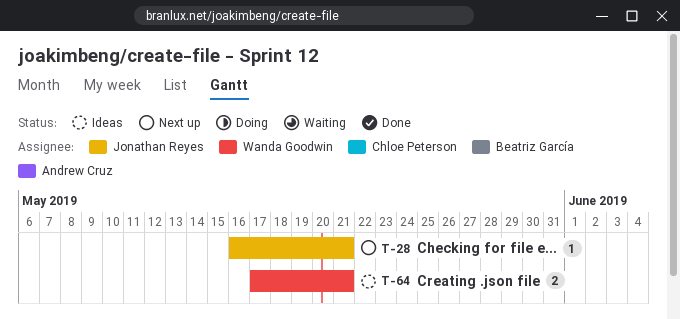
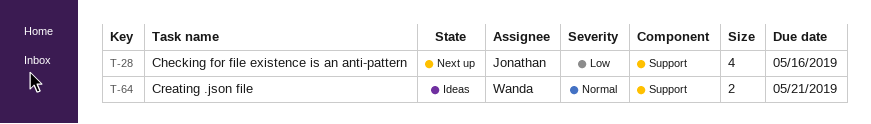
T-28, estimate: 1 -> 4
T-28, due: May 21 -> May 16

